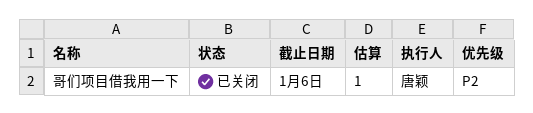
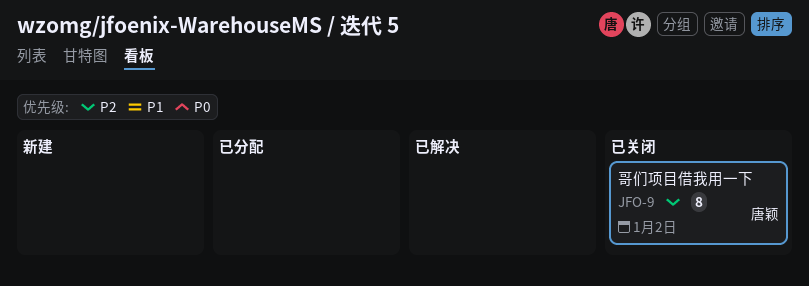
哥们项目借我用一下, estimate: 1 -> 8
哥们项目借我用一下, due: Jan 6 -> Jan 2

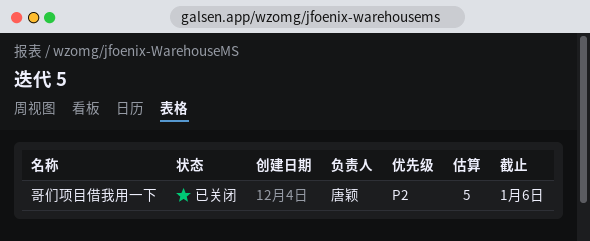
哥们项目借我用一下, estimate: 8 -> 5
哥们项目借我用一下, due: Jan 2 -> Jan 6

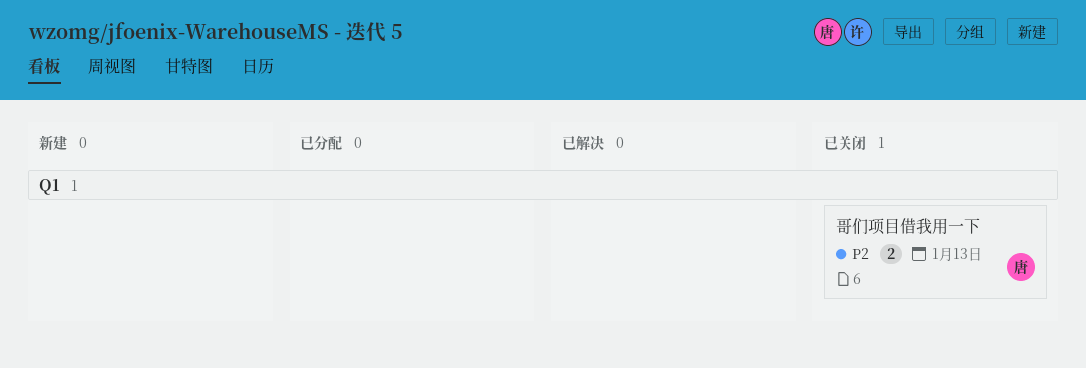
哥们项目借我用一下, estimate: 5 -> 2
哥们项目借我用一下, due: Jan 6 -> Jan 13

